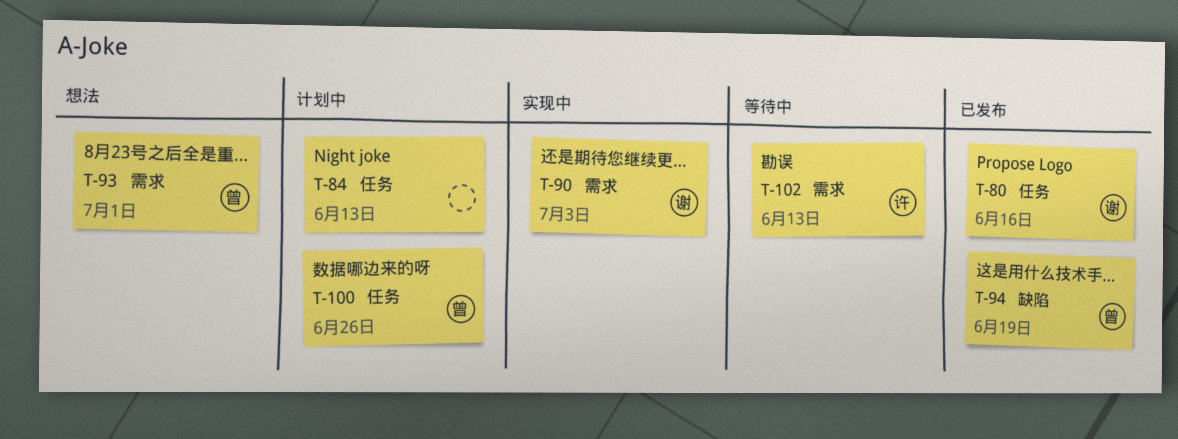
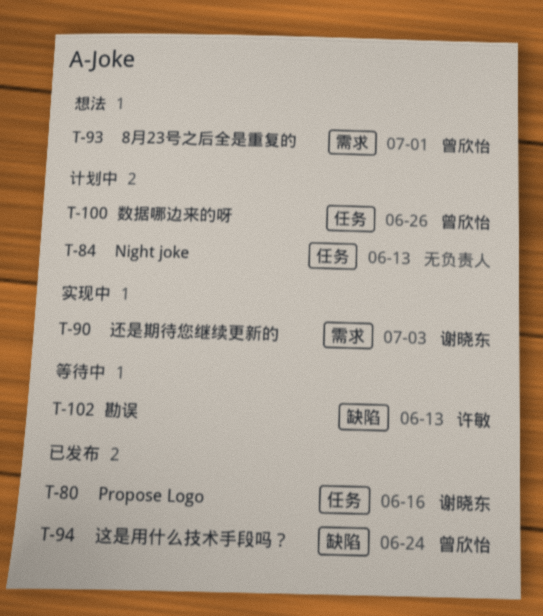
T-94, due: Jun 19 -> Jun 24
T-102, label: 需求 -> 缺陷

